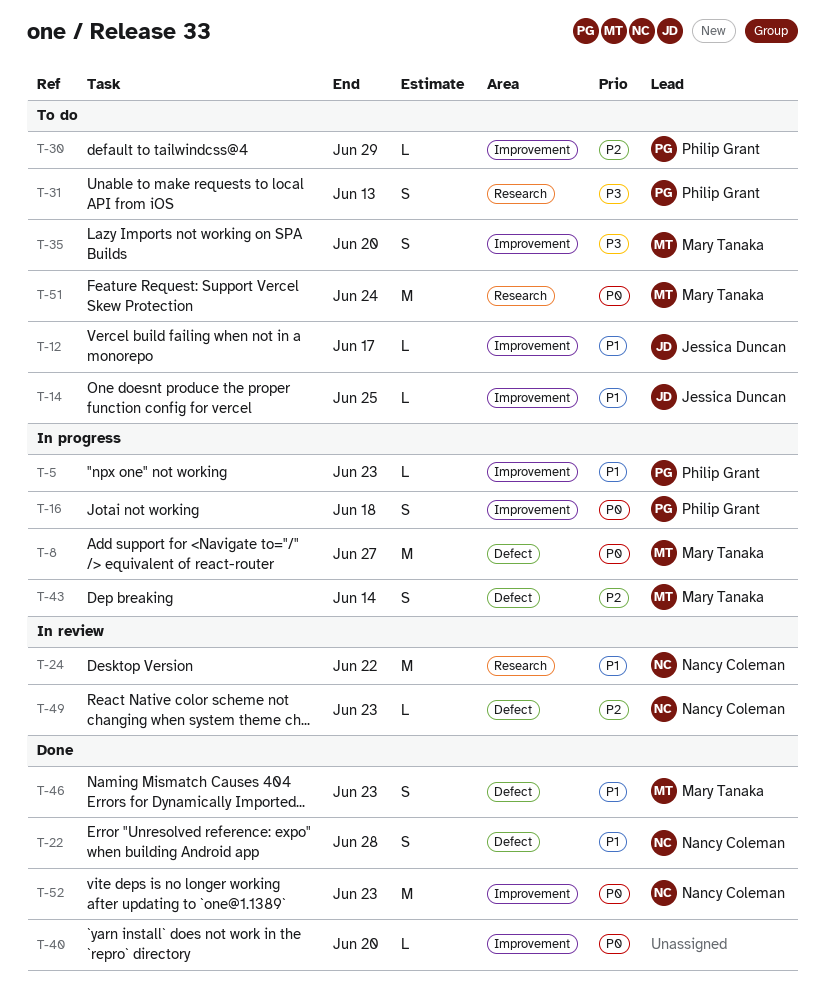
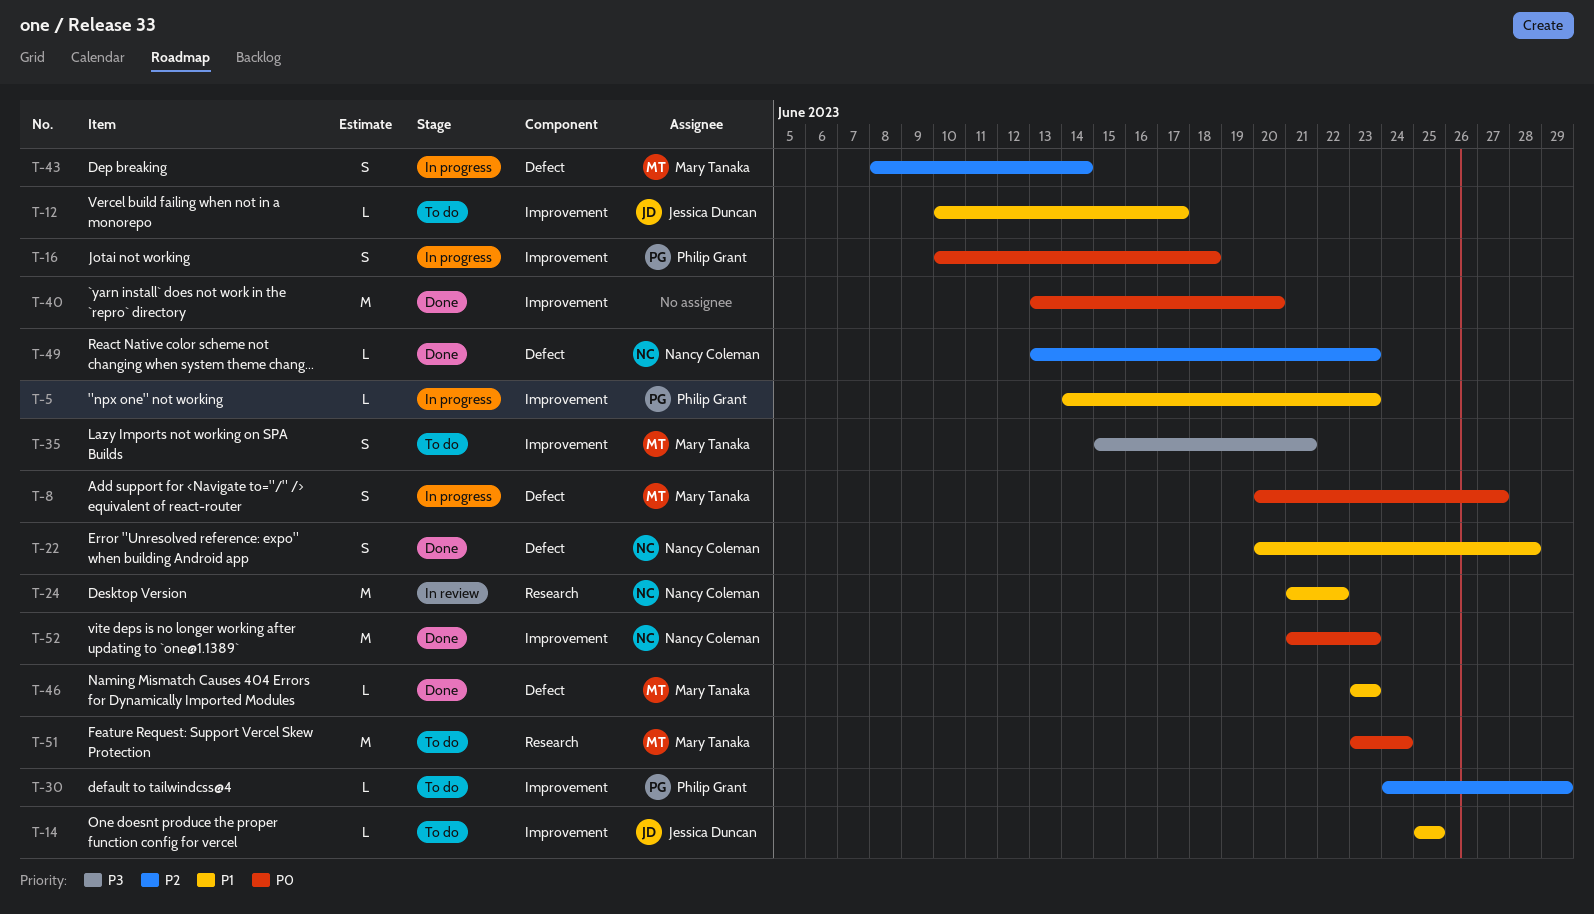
T-8, estimate: M -> S
T-31: present -> none
T-35, due: Jun 20 -> Jun 21
T-40, estimate: L -> M
T-46, estimate: S -> L
T-49, status: In review -> Done

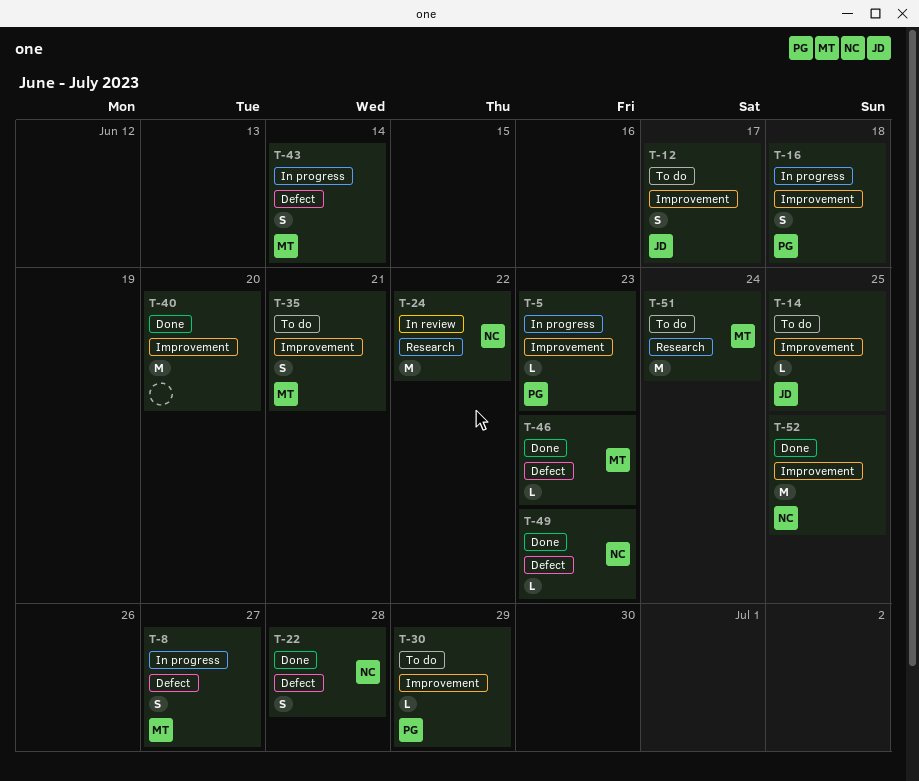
T-12, estimate: L -> S
T-52, due: Jun 23 -> Jun 25

